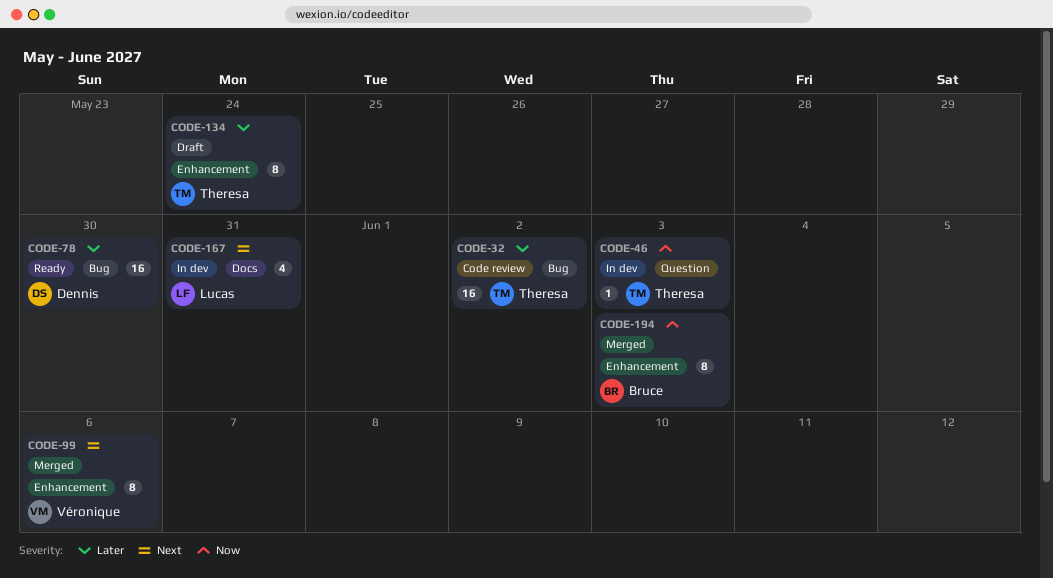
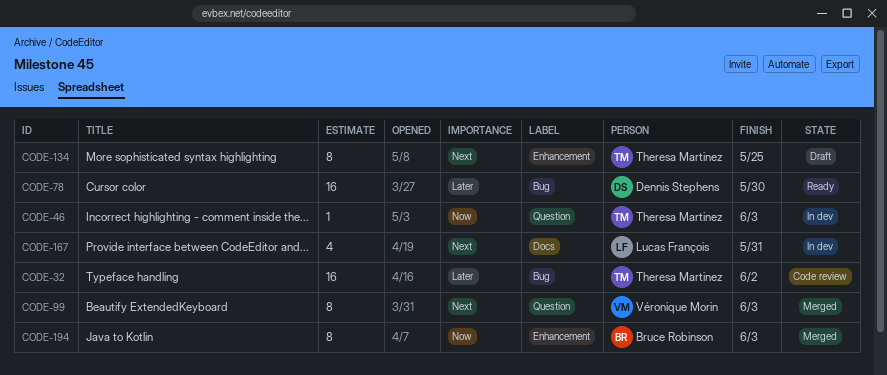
CODE-99, label: Enhancement -> Question
CODE-99, due: Jun 6 -> Jun 3
CODE-134, priority: Later -> Next
CODE-134, due: May 24 -> May 25

